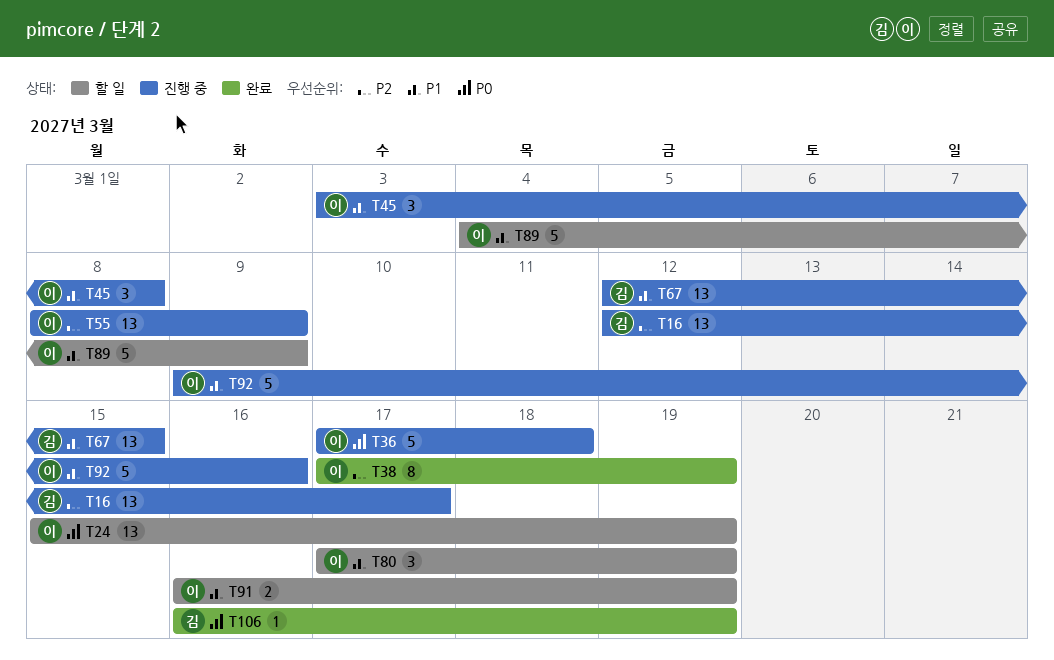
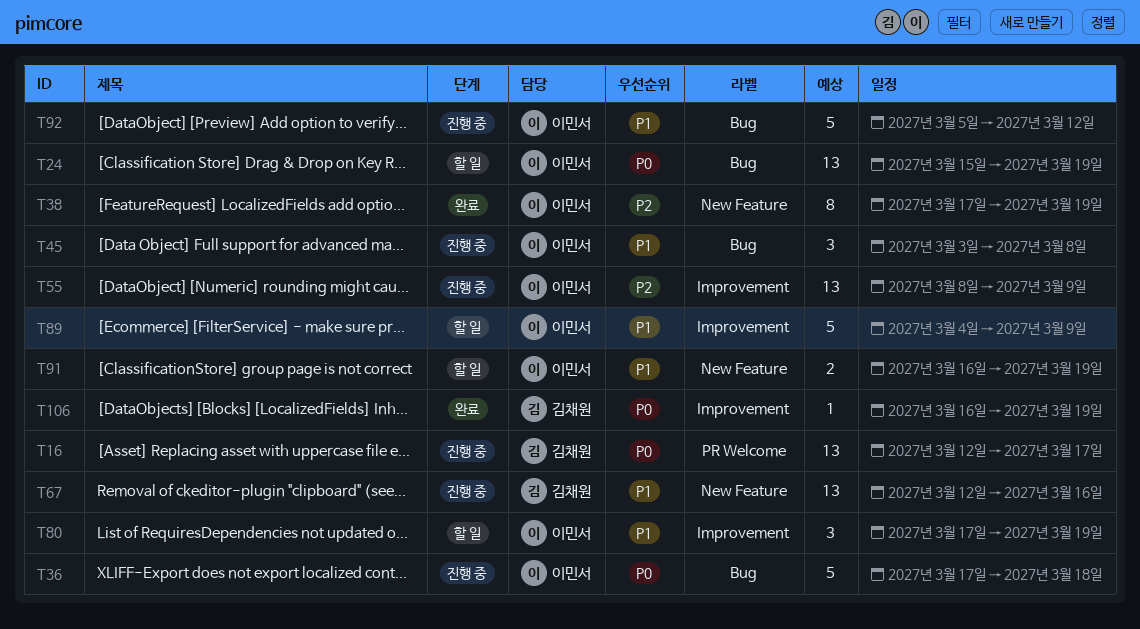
T16, priority: P2 -> P0
T67, due: Mar 15 -> Mar 16
T92, start: Mar 9 -> Mar 5
T92, due: Mar 16 -> Mar 12

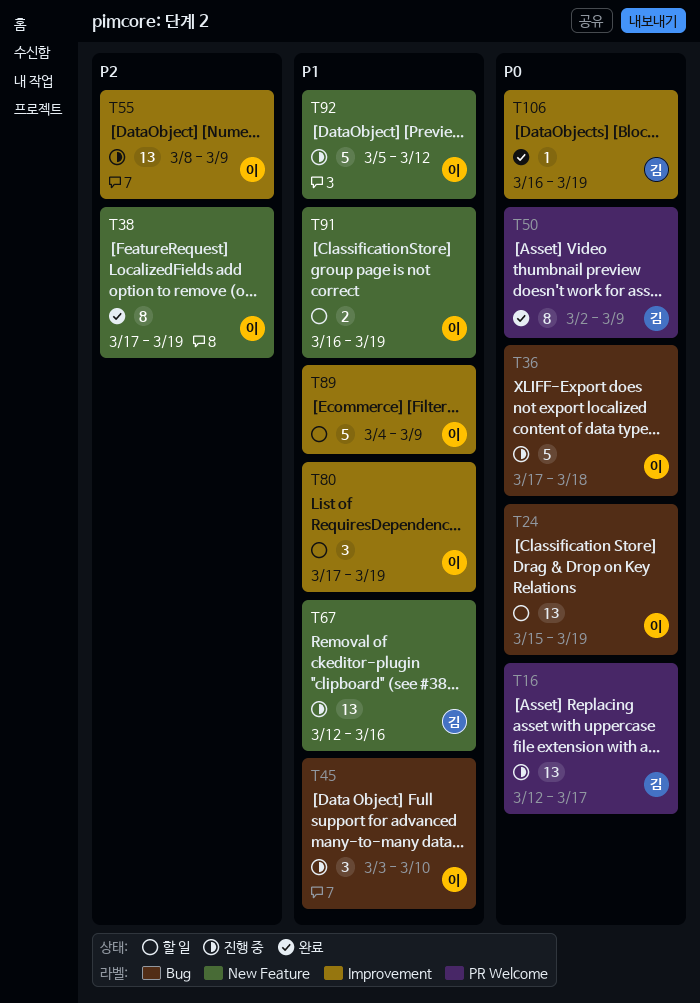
T45, due: Mar 8 -> Mar 10
T50: none -> present
T92, label: Bug -> New Feature

